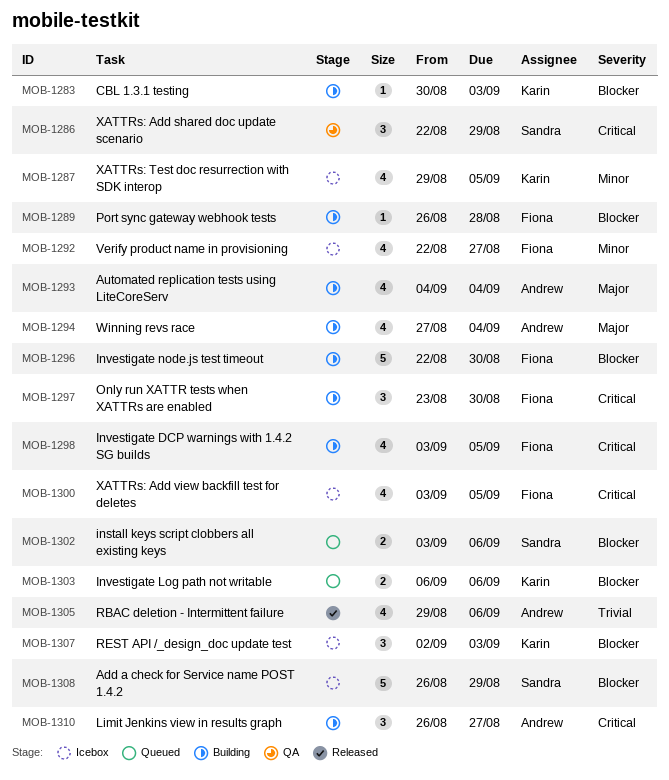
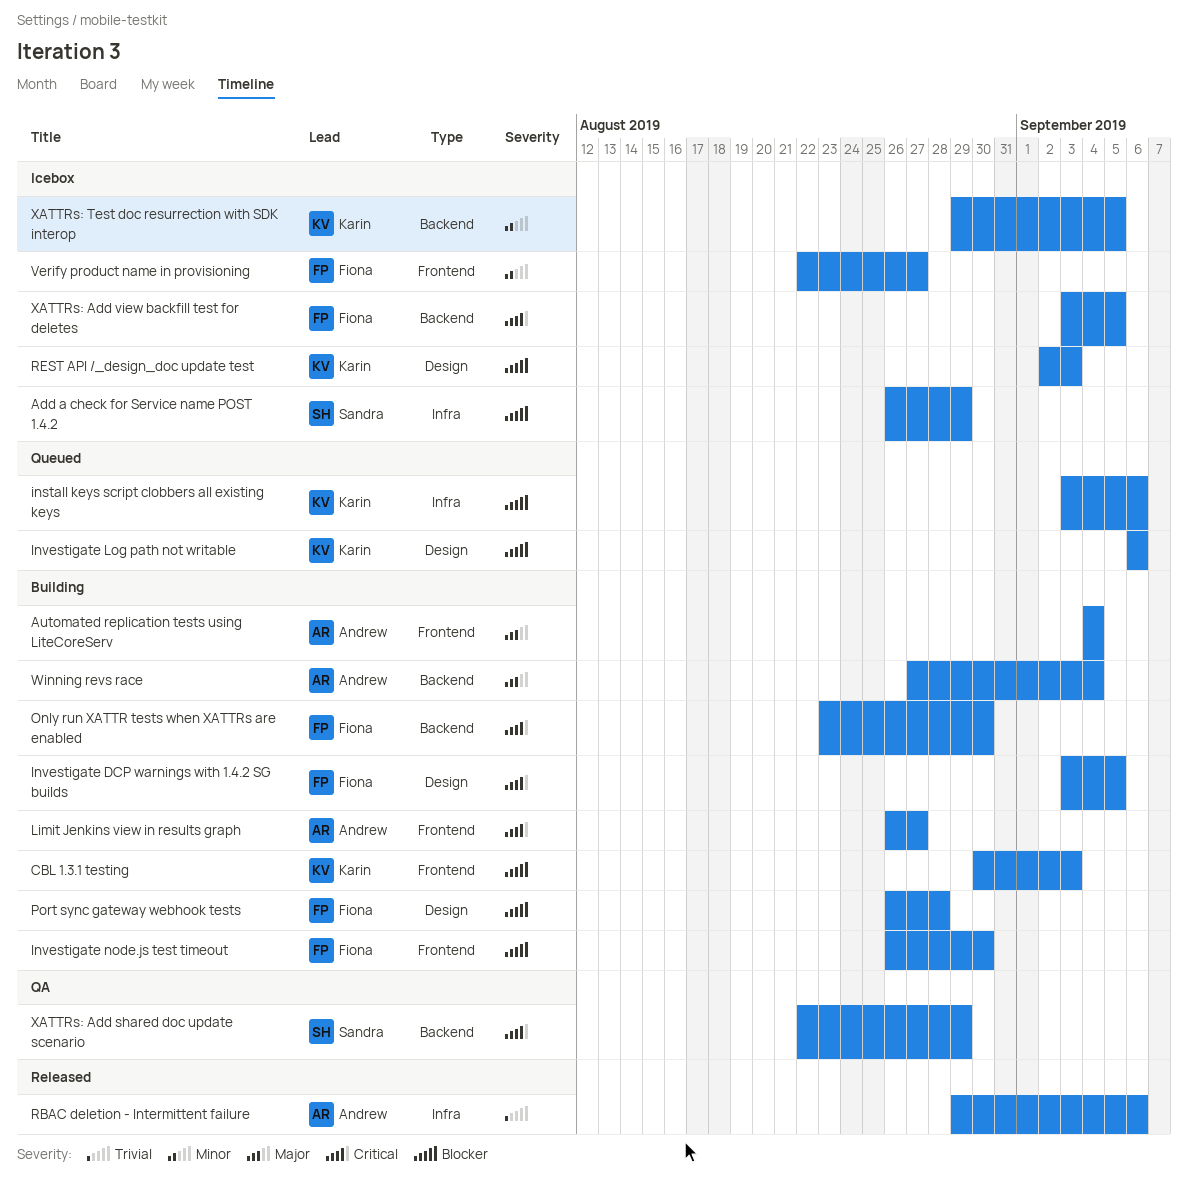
install keys script clobbers all existing keys, owner: Sandra -> Karin
Investigate node.js test timeout, start: Aug 22 -> Aug 26

